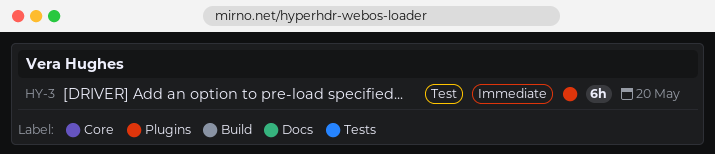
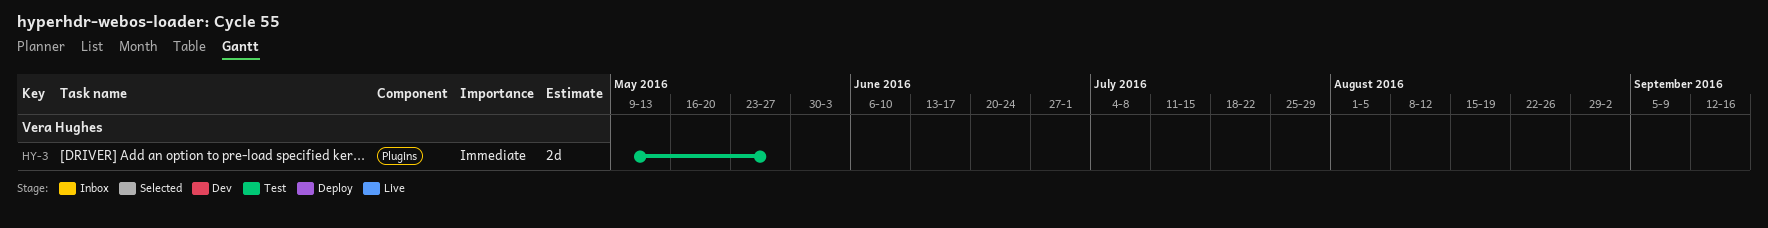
HY-3, estimate: 6h -> 2d
HY-3, due: May 20 -> May 27

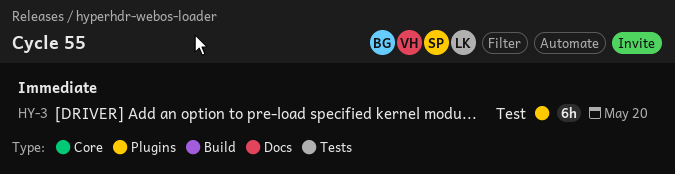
HY-3, estimate: 2d -> 6h
HY-3, due: May 27 -> May 20

